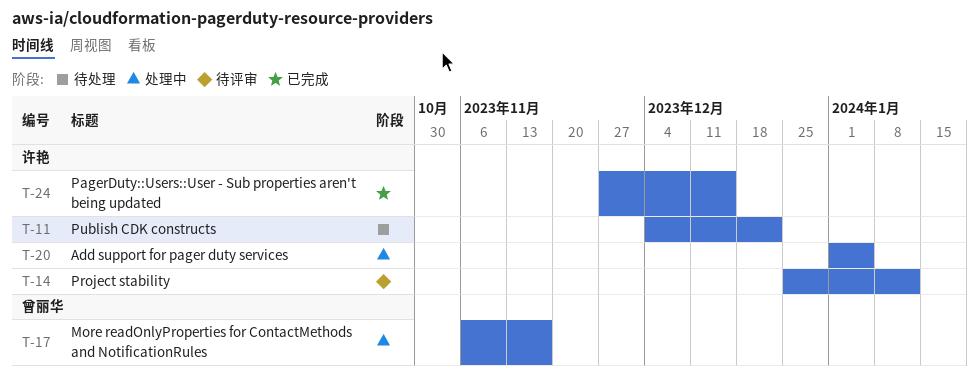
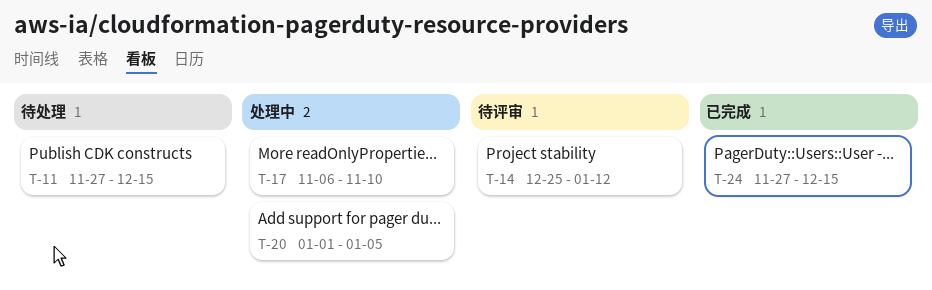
T-11, start: Dec 4 -> Nov 27
T-11, due: Dec 22 -> Dec 15
T-17, due: Nov 17 -> Nov 10

